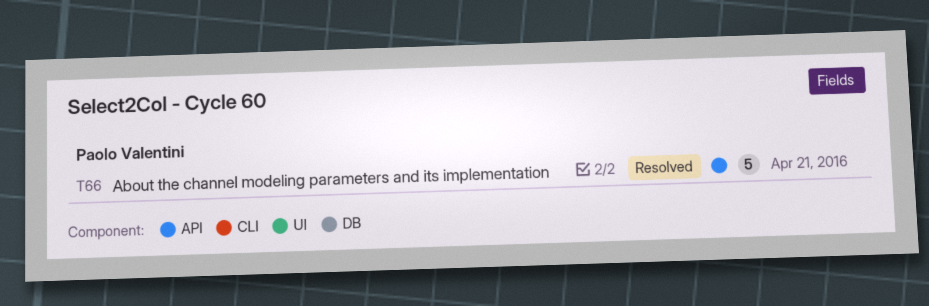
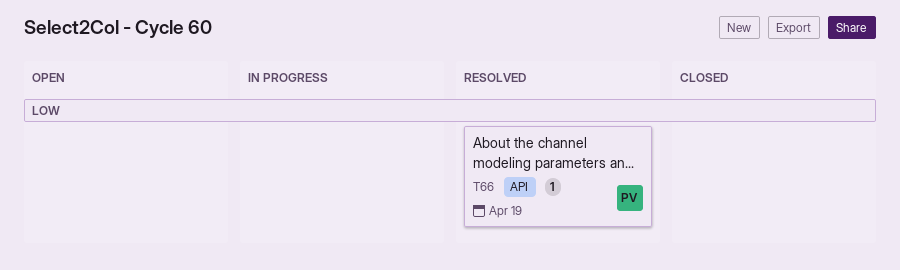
T66, estimate: 5 -> 1
T66, due: Apr 21 -> Apr 19

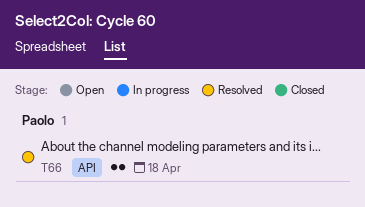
T66, estimate: 1 -> 2
T66, due: Apr 19 -> Apr 18

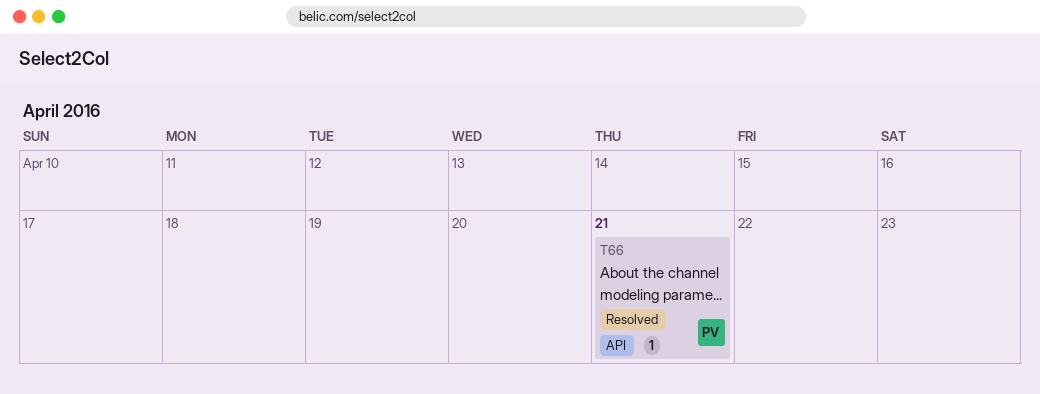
T66, estimate: 2 -> 1
T66, due: Apr 18 -> Apr 21

